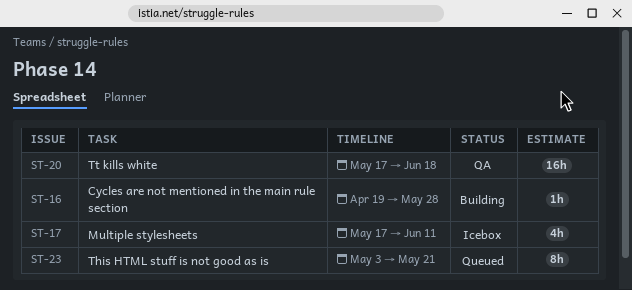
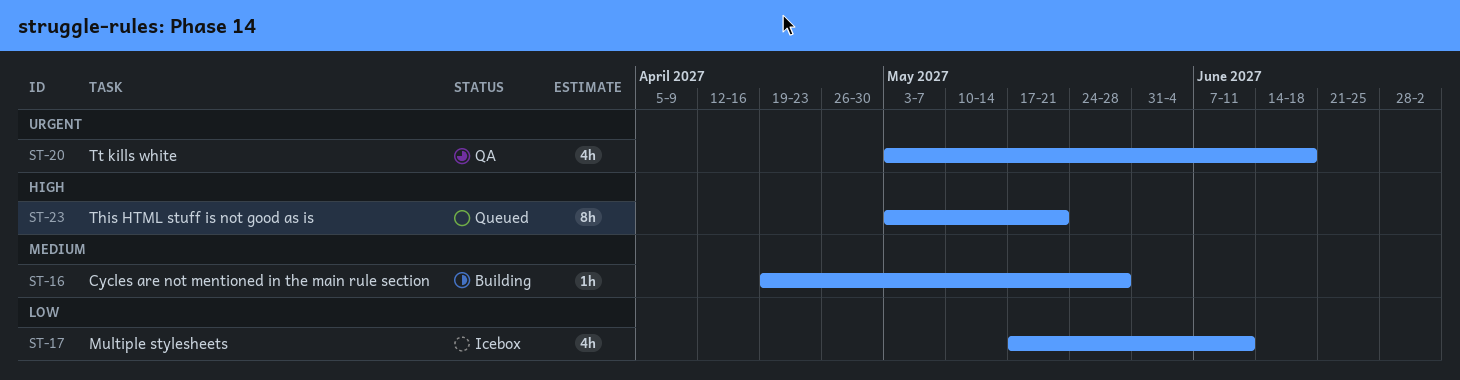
ST-20, estimate: 16h -> 4h
ST-20, start: May 17 -> May 3

